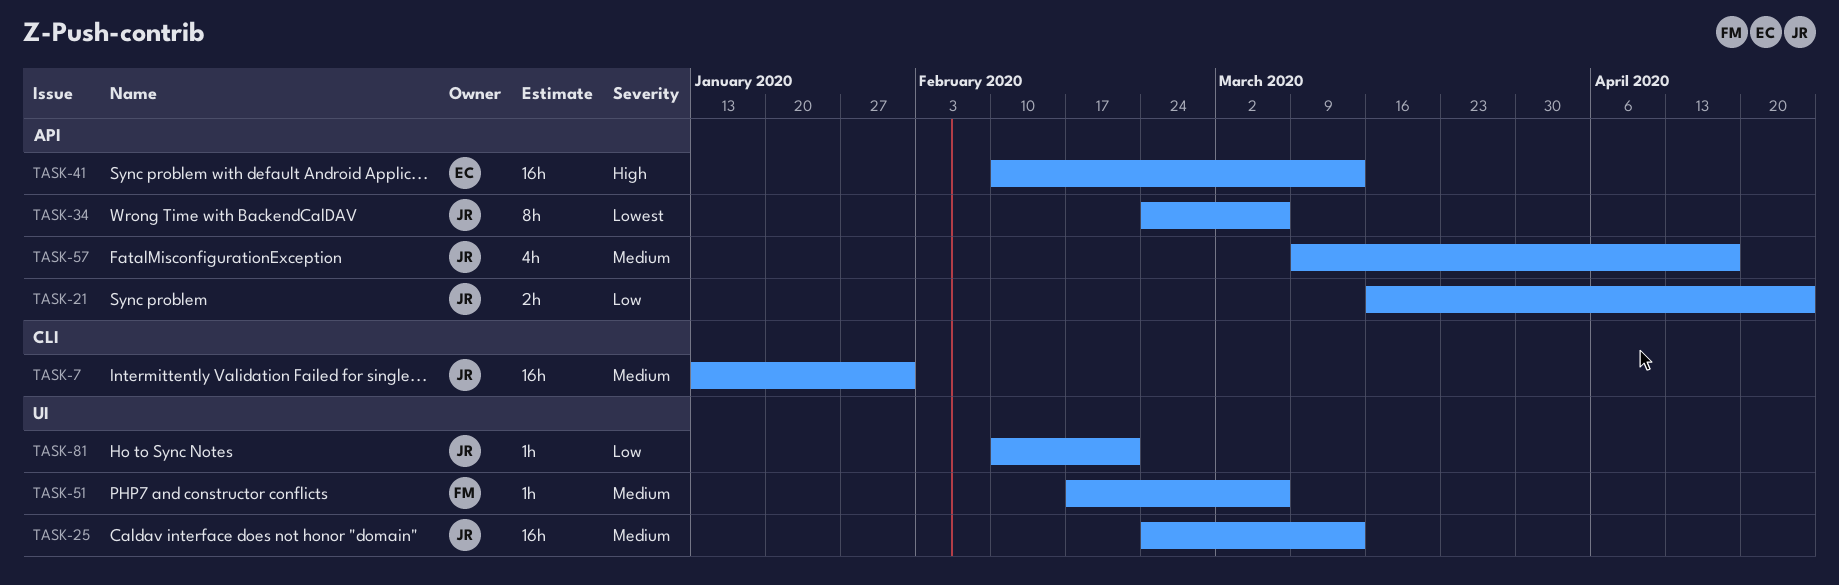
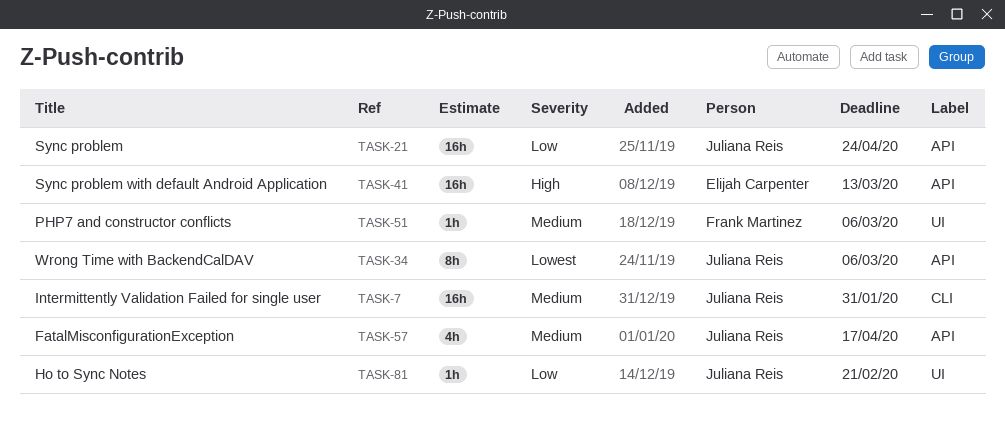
TASK-21, estimate: 2h -> 16h
TASK-25: present -> none

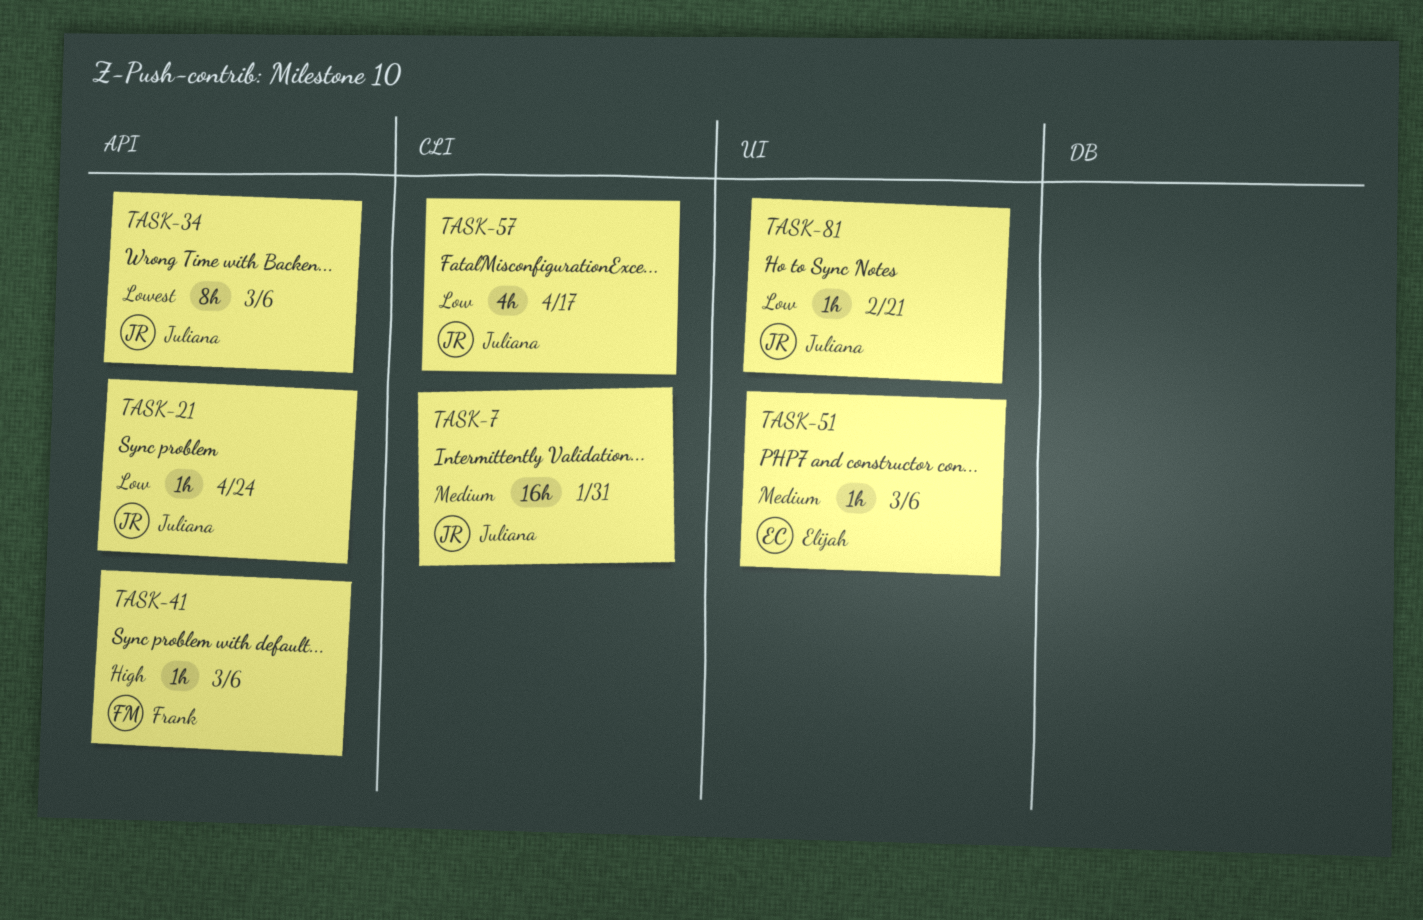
TASK-21, estimate: 16h -> 1h
TASK-41, owner: Elijah Carpenter -> Frank Martinez
TASK-41, estimate: 16h -> 1h
TASK-41, due: Mar 13 -> Mar 6
TASK-51, owner: Frank Martinez -> Elijah Carpenter
TASK-57, priority: Medium -> Low
TASK-57, label: API -> CLI

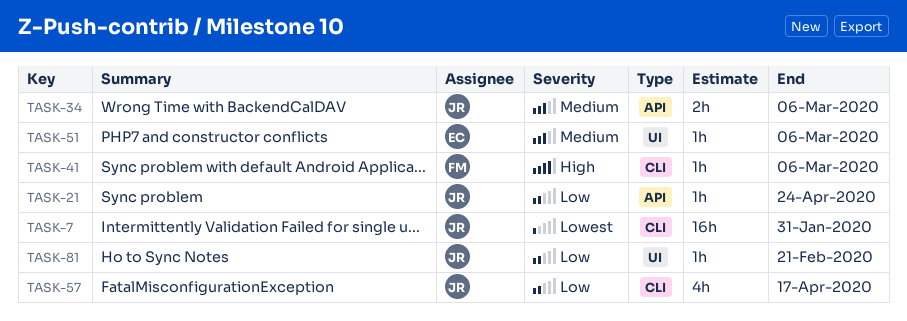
TASK-7, priority: Medium -> Lowest
TASK-34, priority: Lowest -> Medium
TASK-34, estimate: 8h -> 2h
TASK-41, label: API -> CLI

